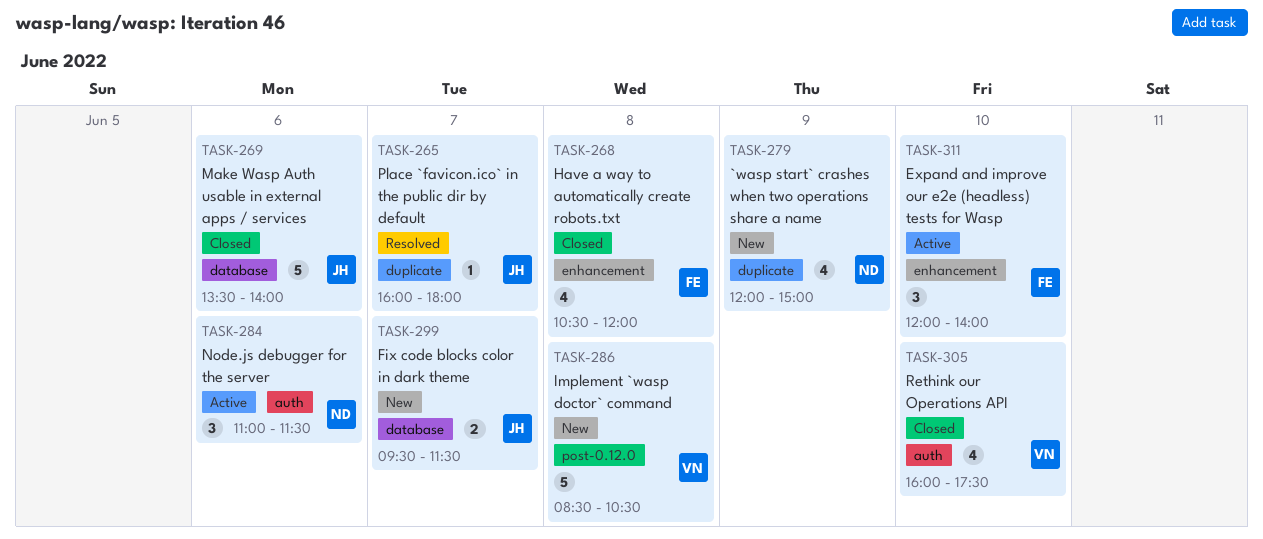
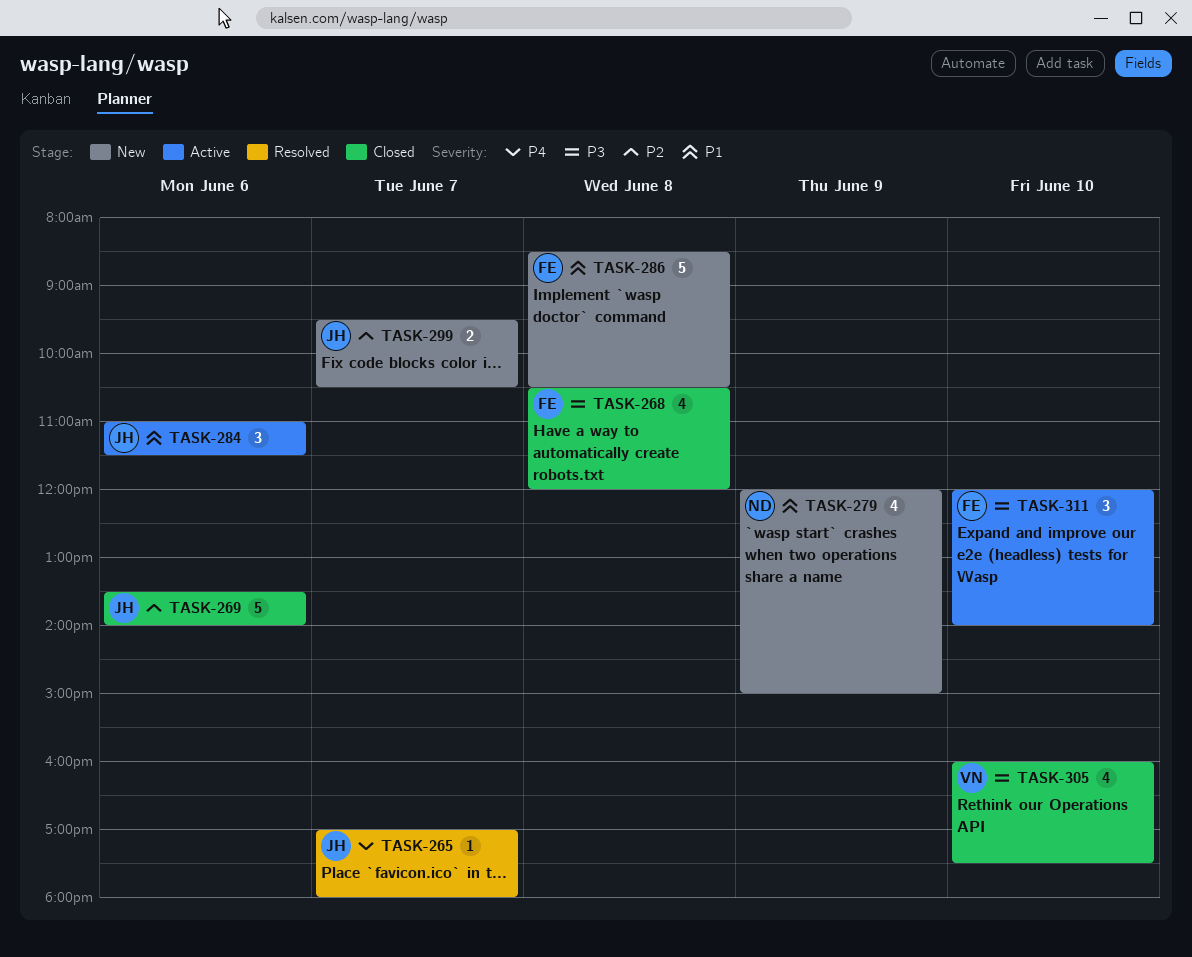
TASK-265, begins: 16:00 -> 17:00
TASK-284, owner: ND -> JH
TASK-286, owner: VN -> FE
TASK-299, ends: 11:30 -> 10:30

